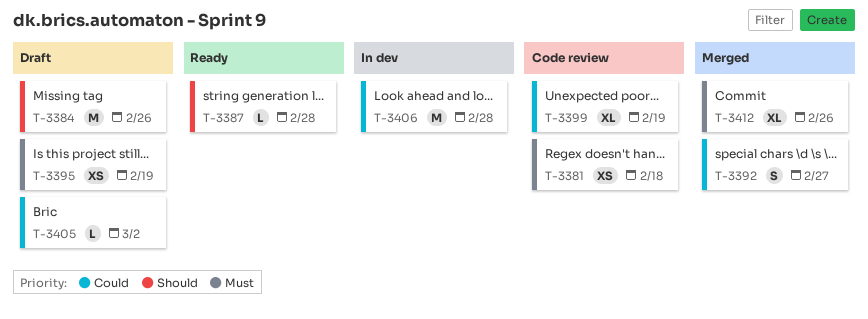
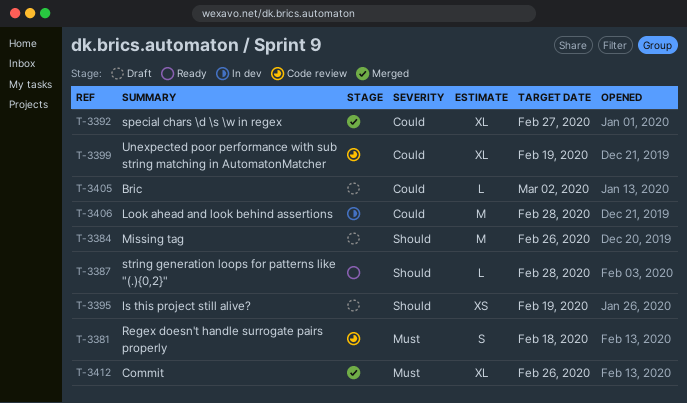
T-3381, estimate: XS -> S
T-3392, estimate: S -> XL
T-3395, priority: Must -> Should

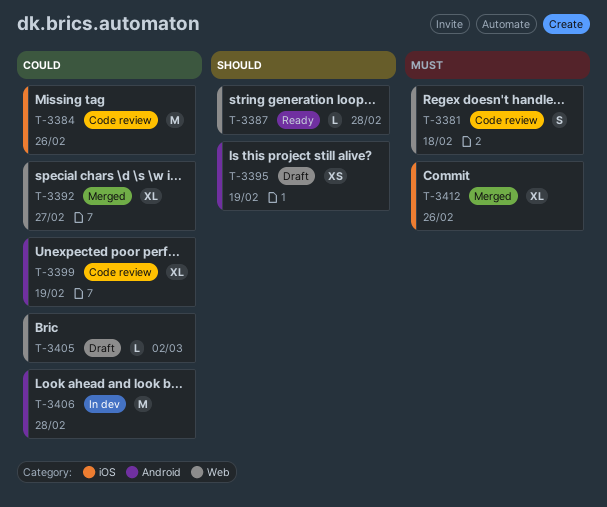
T-3384, status: Draft -> Code review
T-3384, priority: Should -> Could

